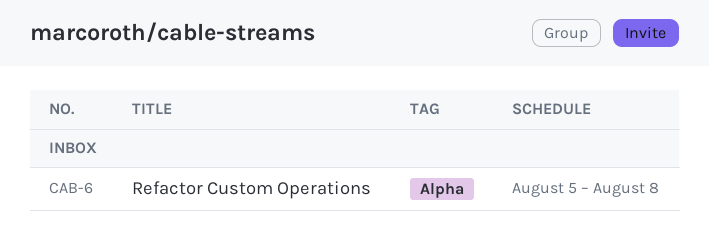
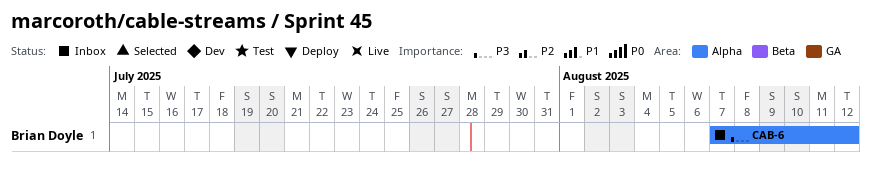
CAB-6, start: Aug 5 -> Aug 7
CAB-6, due: Aug 8 -> Aug 12

